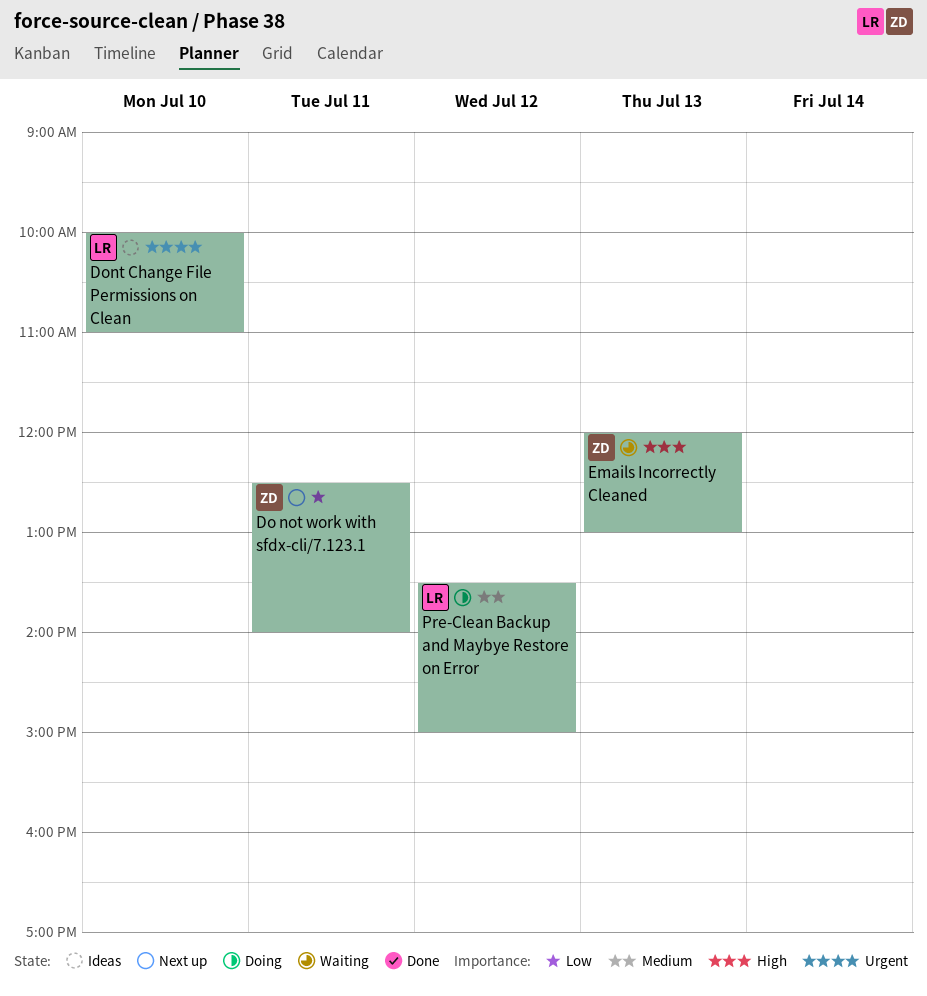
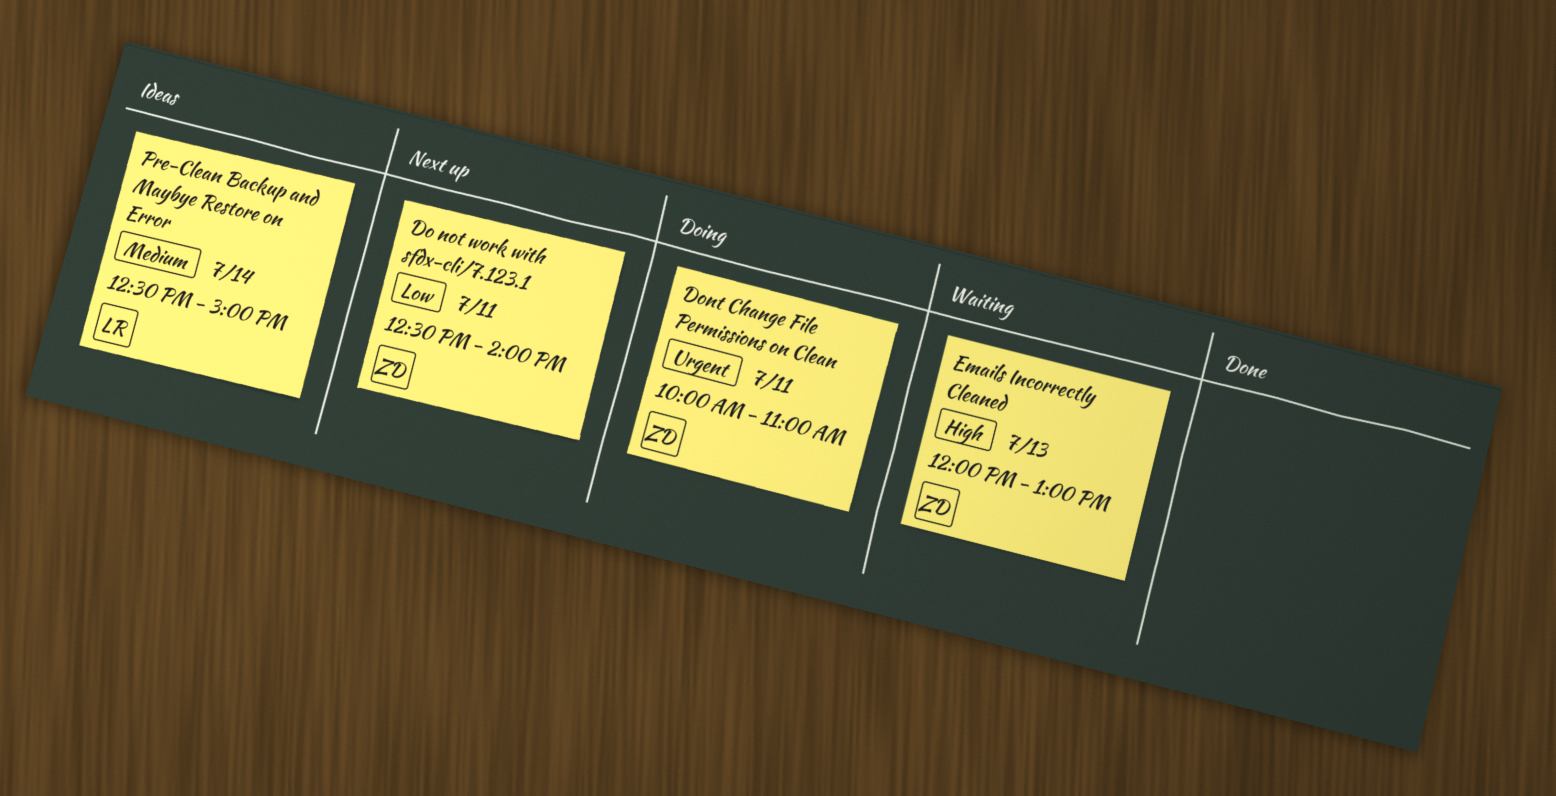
Dont Change File Permissions on Clean, status: Ideas -> Doing
Dont Change File Permissions on Clean, owner: LR -> ZD
Dont Change File Permissions on Clean, day: Jul 10 -> Jul 11
Pre-Clean Backup and Maybye Restore on Error, status: Doing -> Ideas
Pre-Clean Backup and Maybye Restore on Error, day: Jul 12 -> Jul 14
Pre-Clean Backup and Maybye Restore on Error, begins: 13:30 -> 12:30

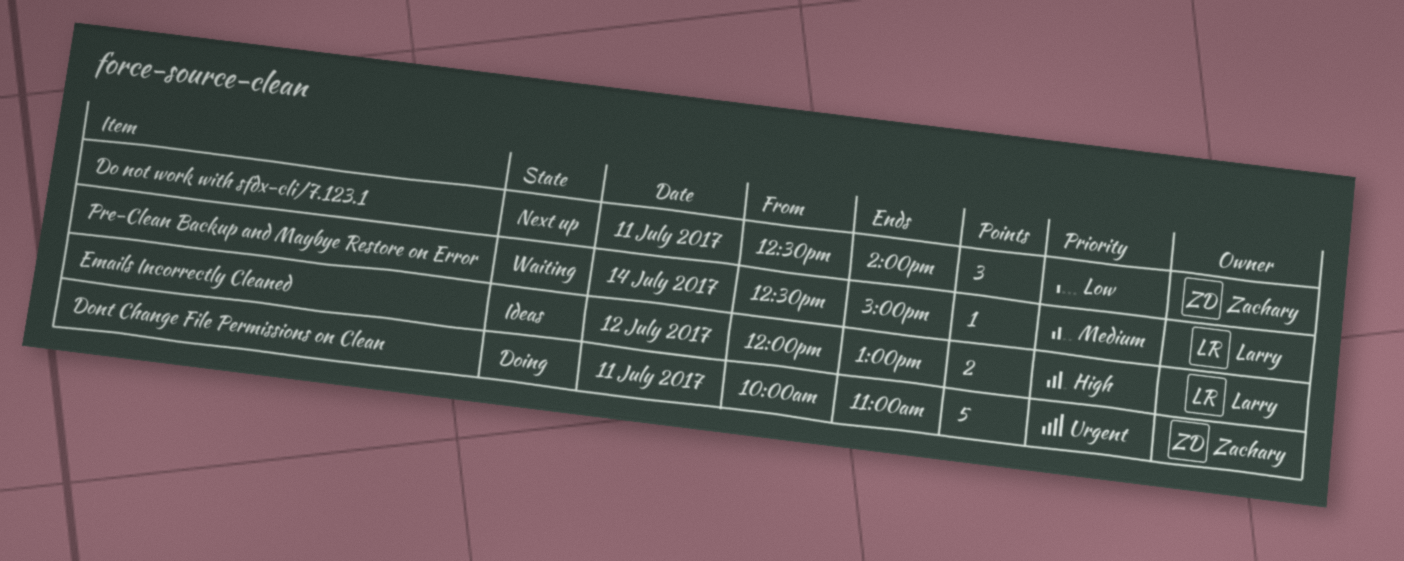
Emails Incorrectly Cleaned, status: Waiting -> Ideas
Emails Incorrectly Cleaned, owner: Zachary -> Larry
Emails Incorrectly Cleaned, day: Jul 13 -> Jul 12
Pre-Clean Backup and Maybye Restore on Error, status: Ideas -> Waiting

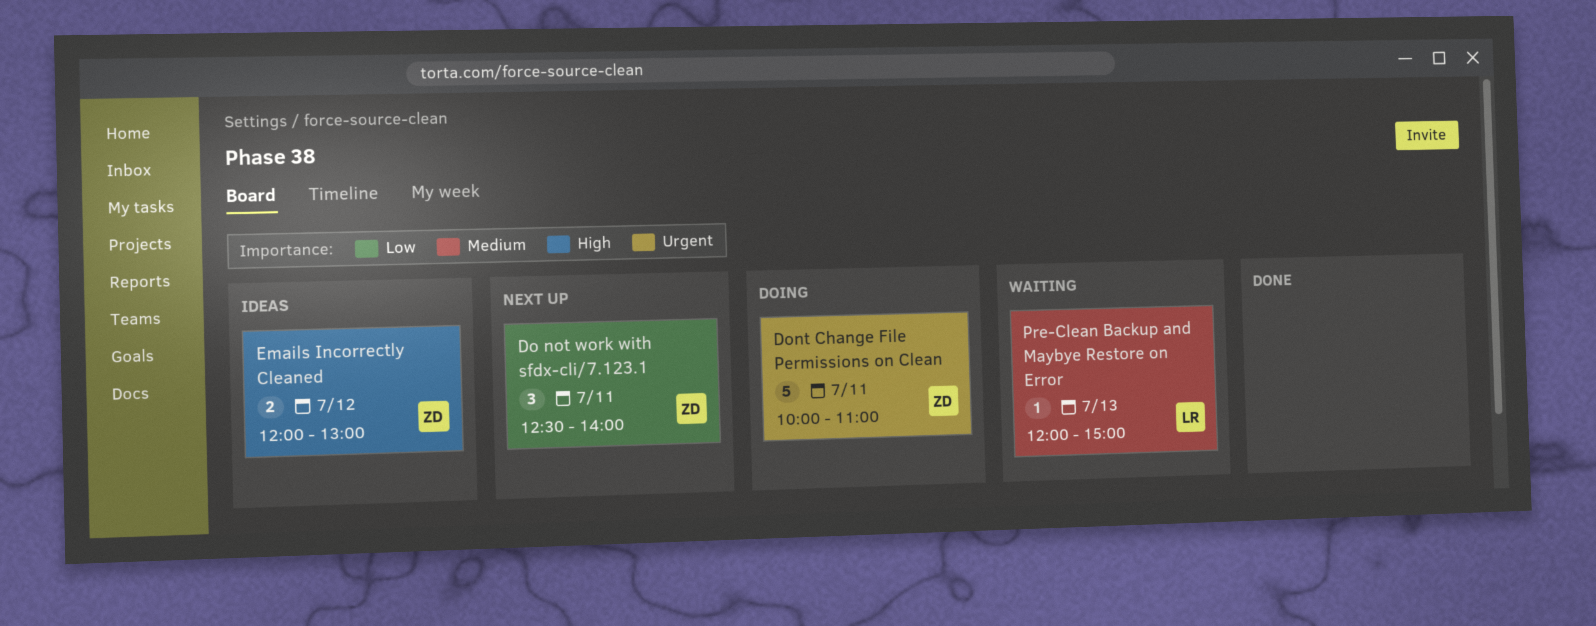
Emails Incorrectly Cleaned, owner: Larry -> Zachary
Pre-Clean Backup and Maybye Restore on Error, day: Jul 14 -> Jul 13
Pre-Clean Backup and Maybye Restore on Error, begins: 12:30 -> 12:00

